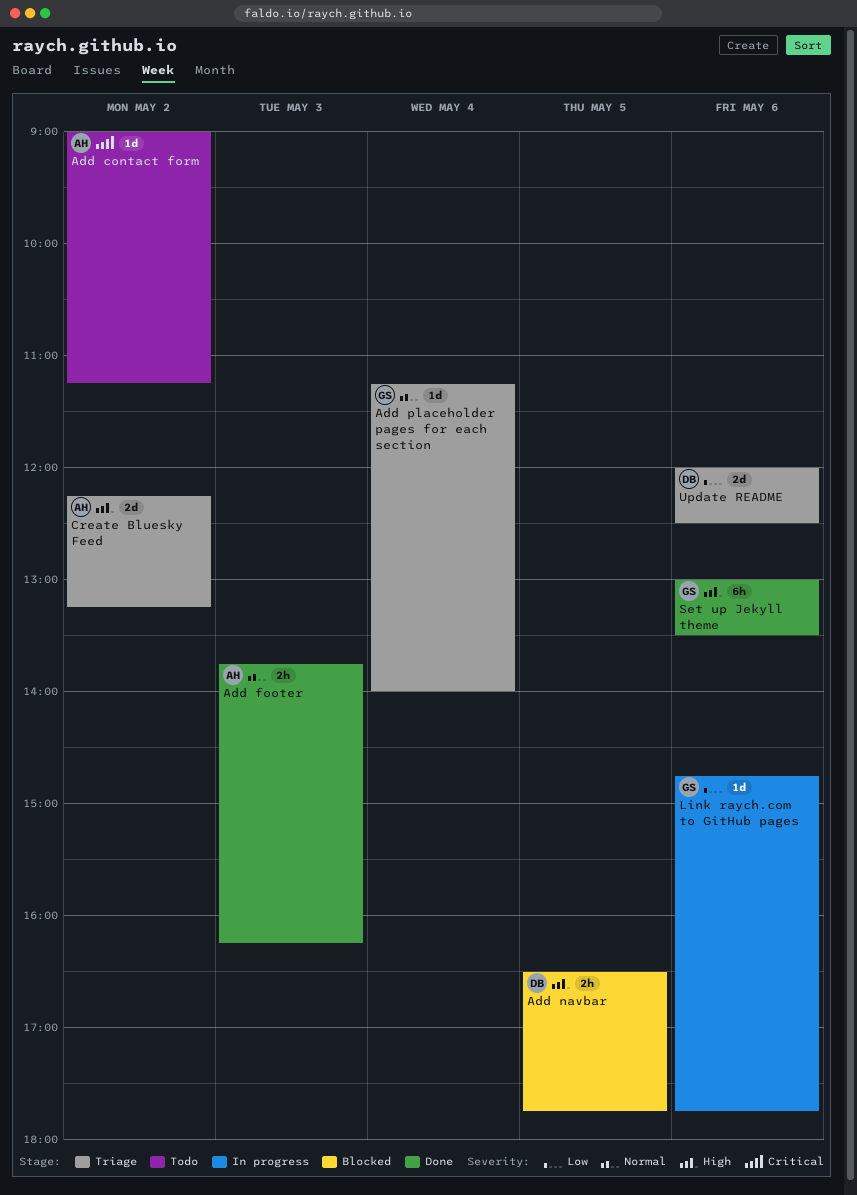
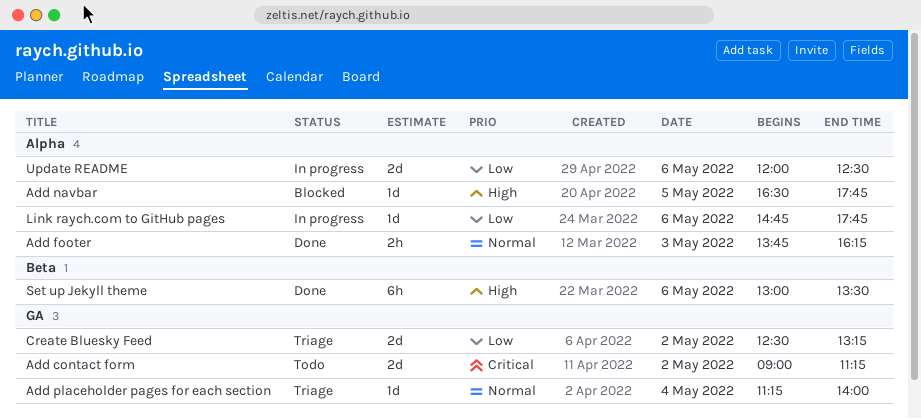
Add contact form, estimate: 1d -> 2d
Add navbar, estimate: 2h -> 1d
Create Bluesky Feed, priority: High -> Low
Create Bluesky Feed, begins: 12:15 -> 12:30
Update README, status: Triage -> In progress

